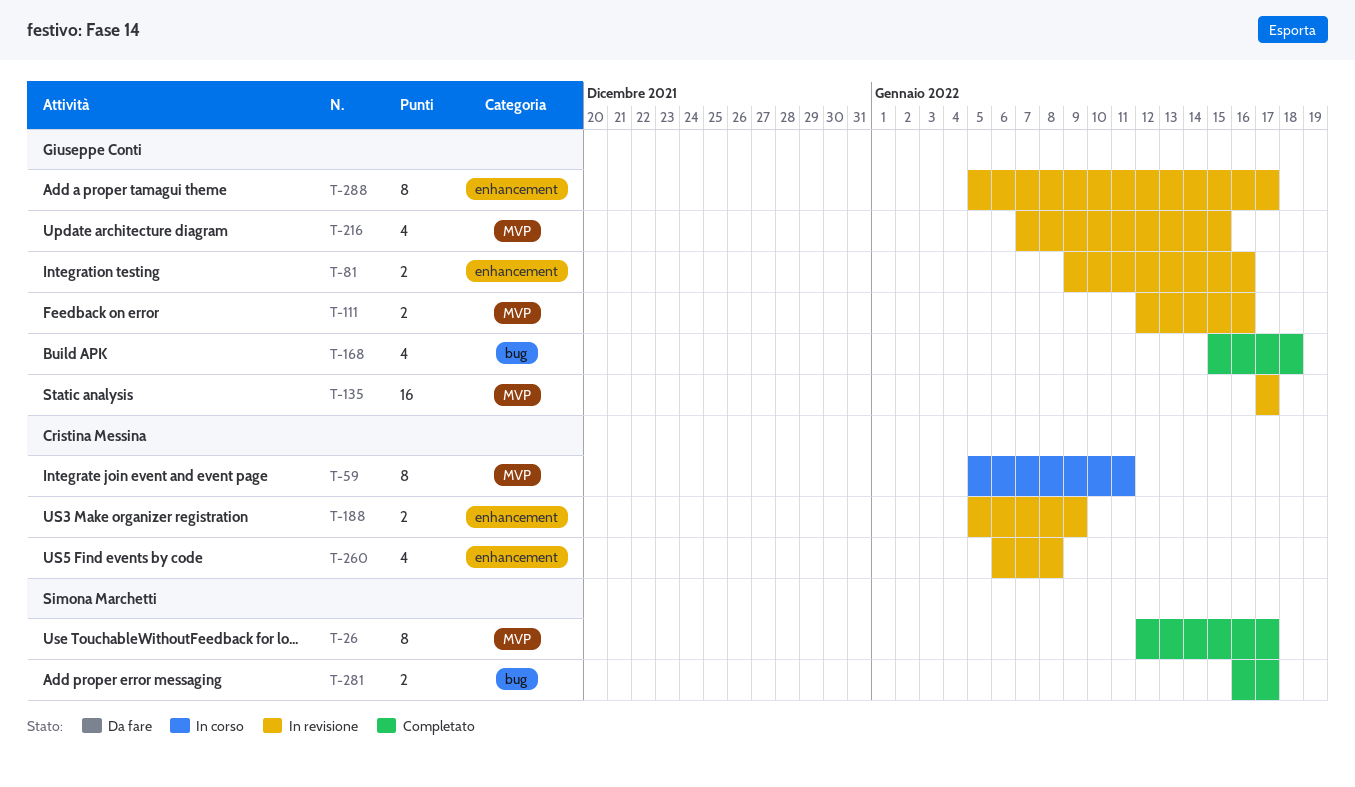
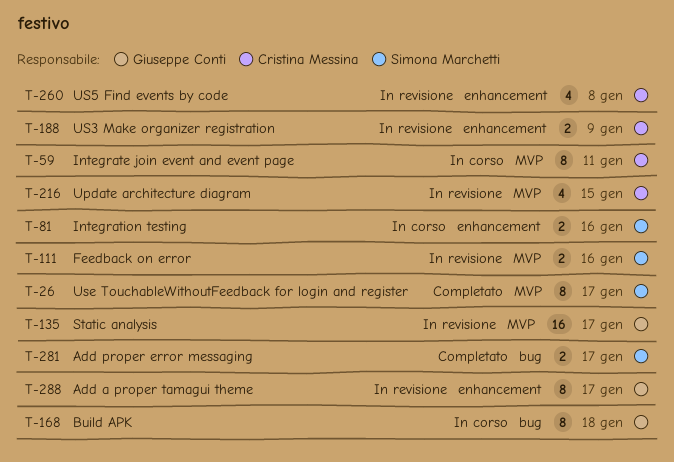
T-81, status: In revisione -> In corso
T-81, owner: Giuseppe Conti -> Simona Marchetti
T-111, owner: Giuseppe Conti -> Simona Marchetti
T-168, status: Completato -> In corso
T-168, estimate: 4 -> 8
T-216, owner: Giuseppe Conti -> Cristina Messina

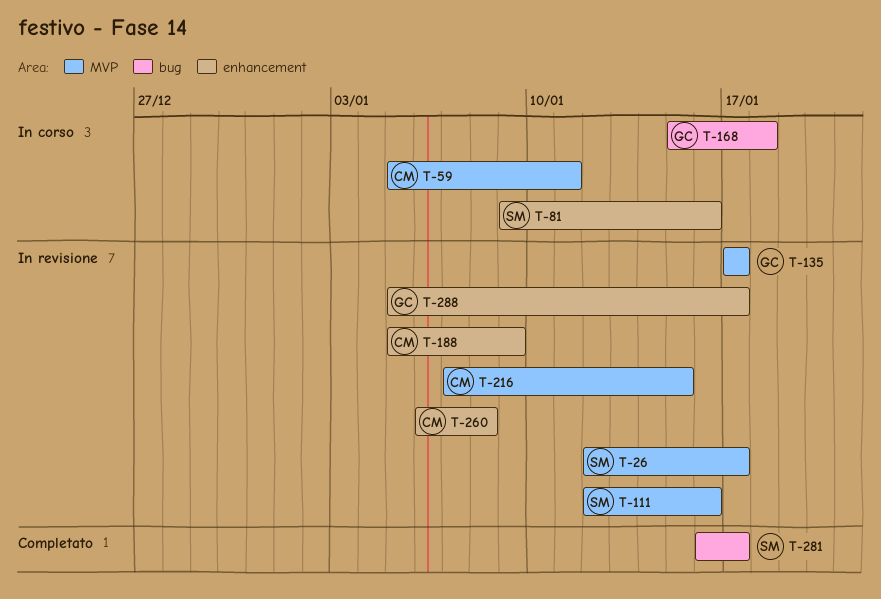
T-26, status: Completato -> In revisione

